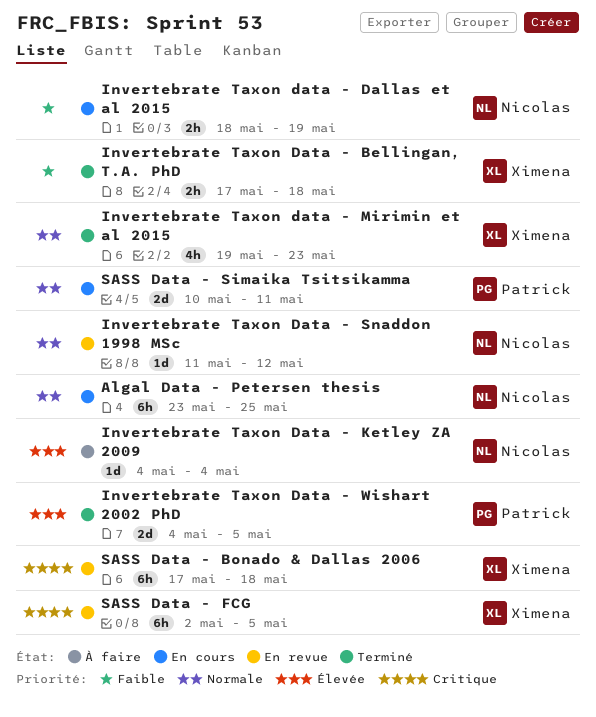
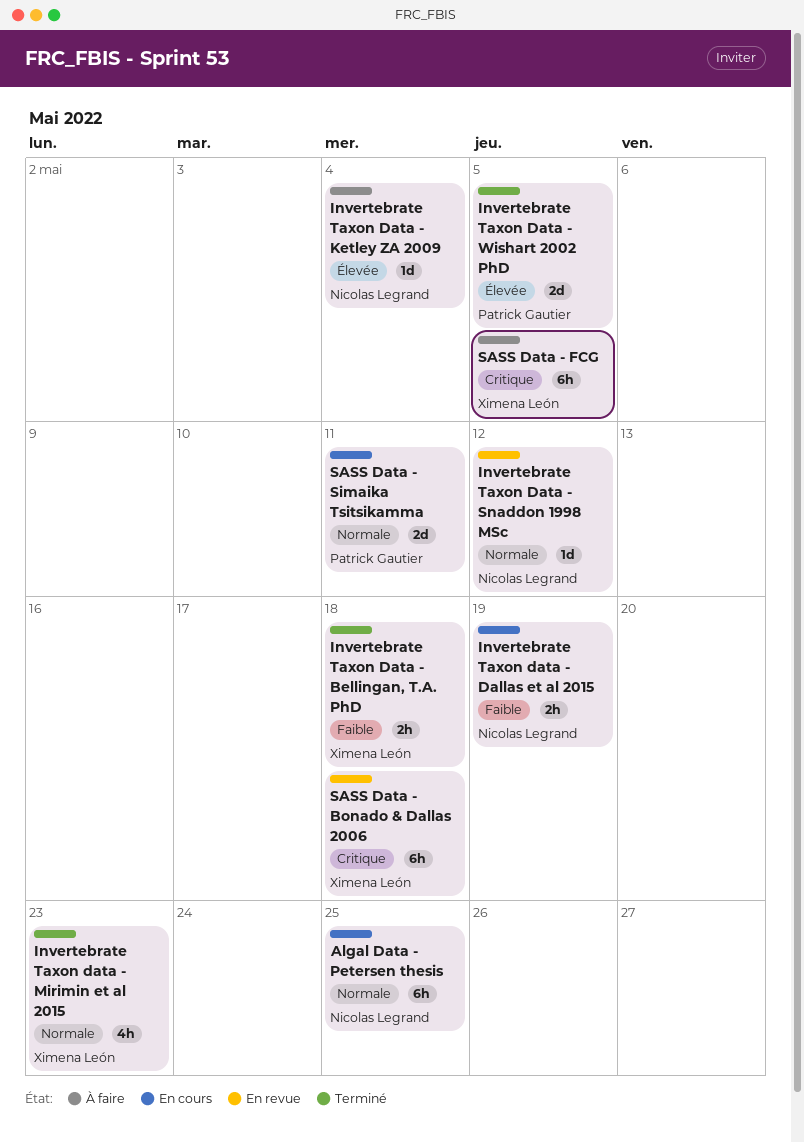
SASS Data - FCG, status: En revue -> À faire

